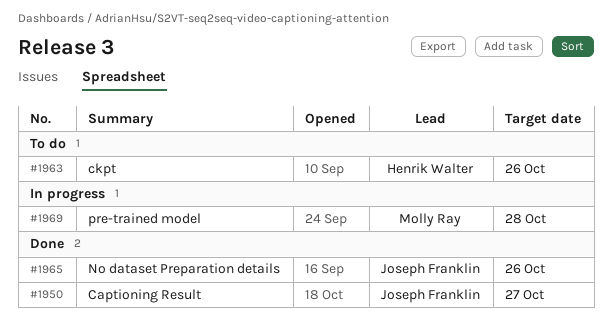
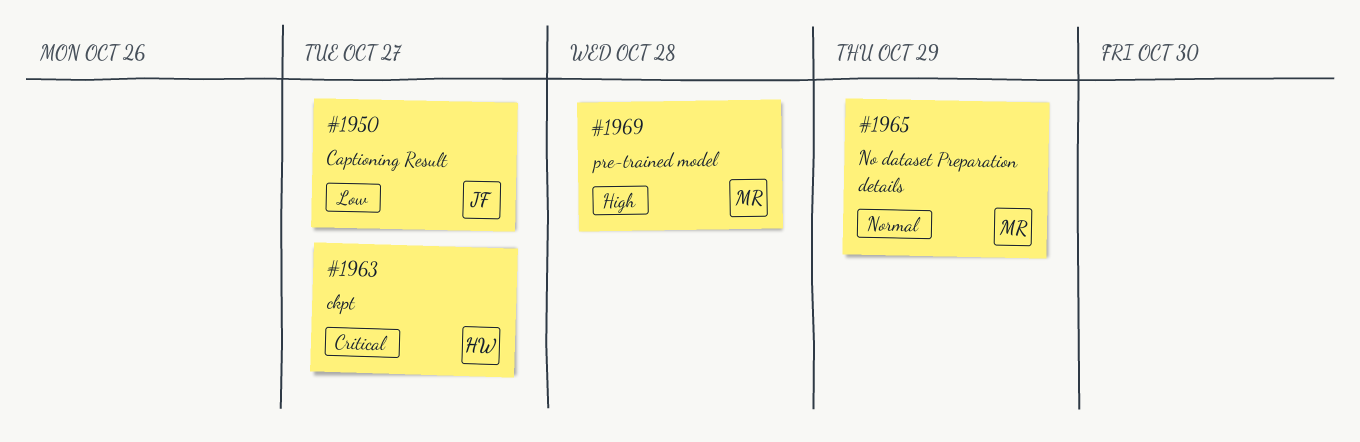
#1963, due: Oct 26 -> Oct 27
#1965, owner: Joseph Franklin -> Molly Ray
#1965, due: Oct 26 -> Oct 29

